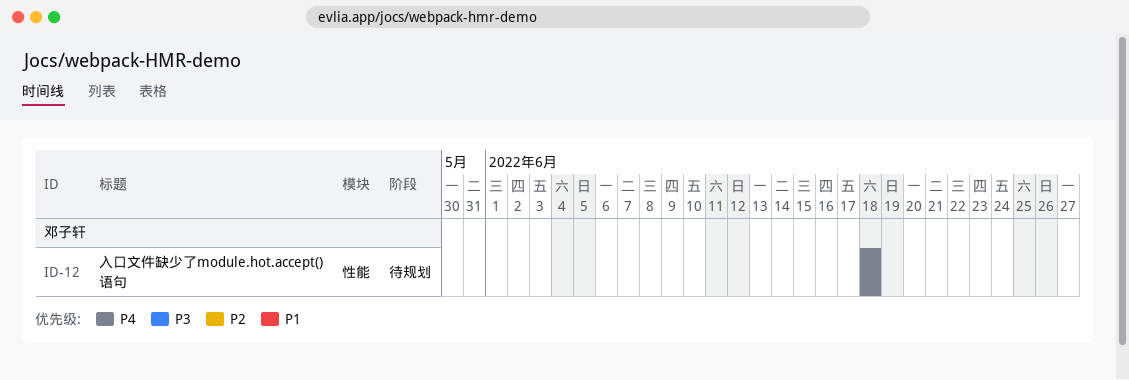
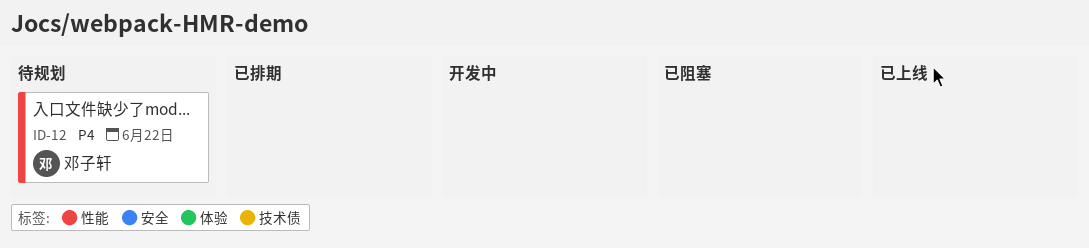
ID-12, due: Jun 18 -> Jun 22

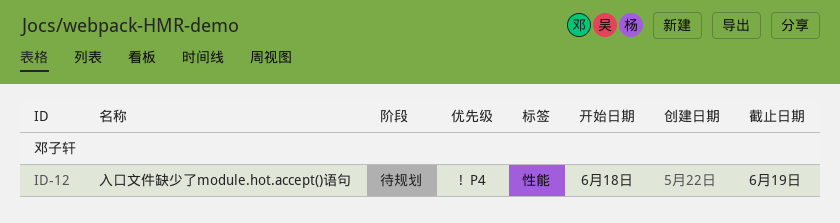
ID-12, due: Jun 22 -> Jun 19

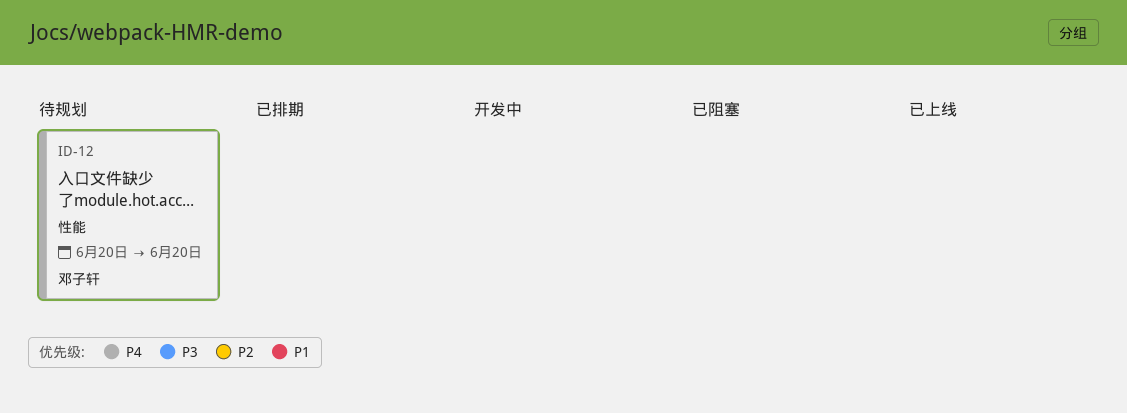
ID-12, start: Jun 18 -> Jun 20
ID-12, due: Jun 19 -> Jun 20

